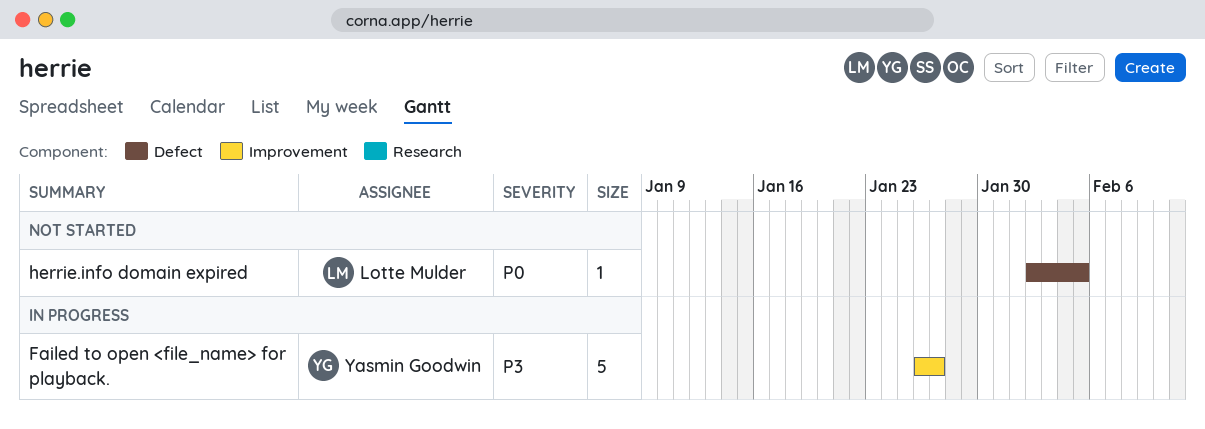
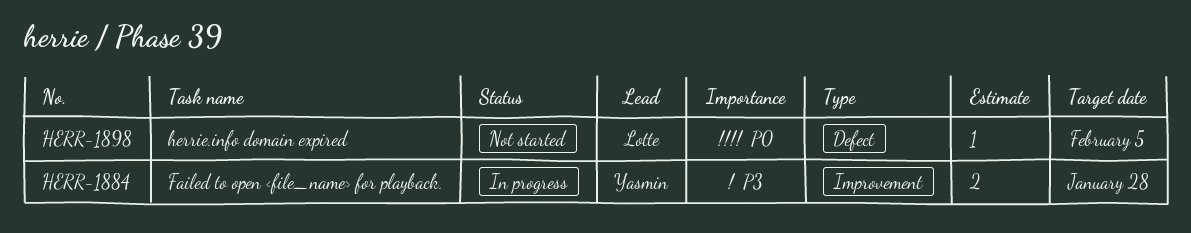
Failed to open <file_name> for playback., estimate: 5 -> 2
Failed to open <file_name> for playback., due: Jan 27 -> Jan 28

